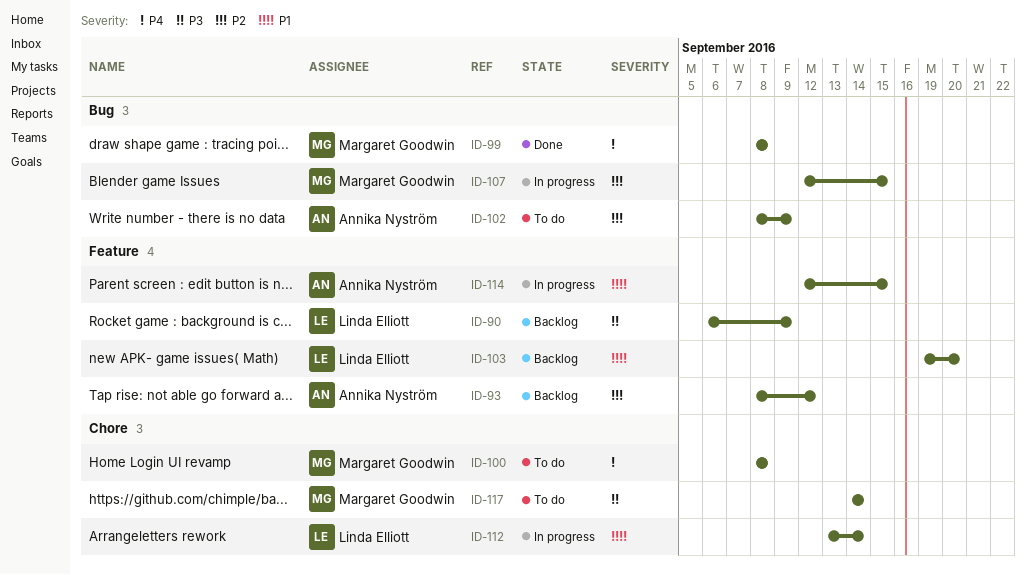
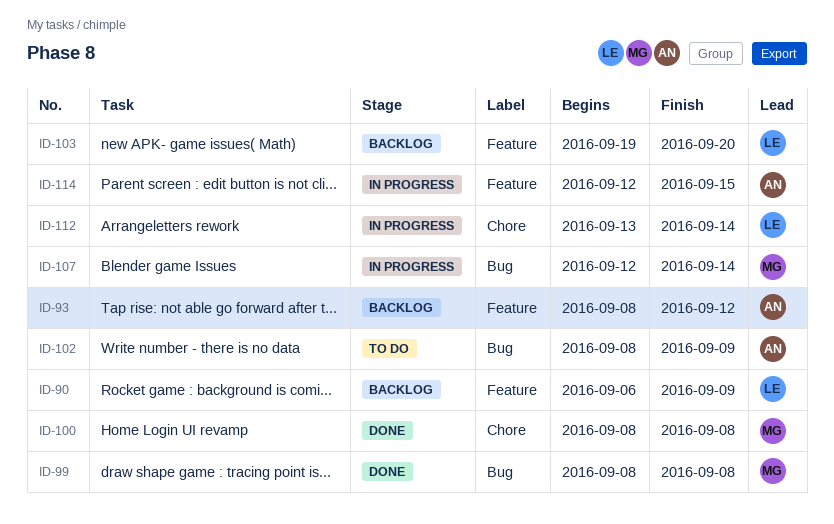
ID-100, status: To do -> Done
ID-107, due: Sep 15 -> Sep 14
ID-117: present -> none

